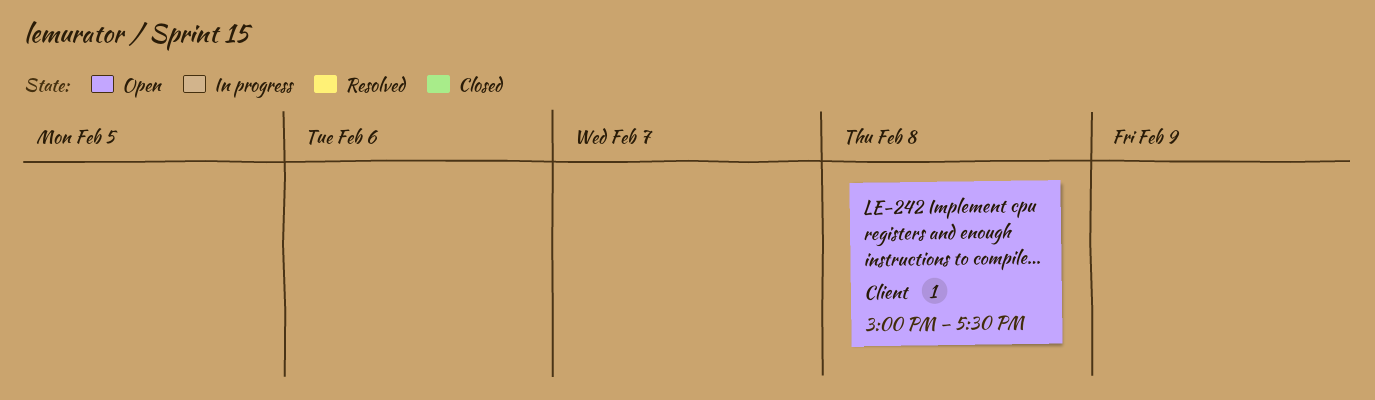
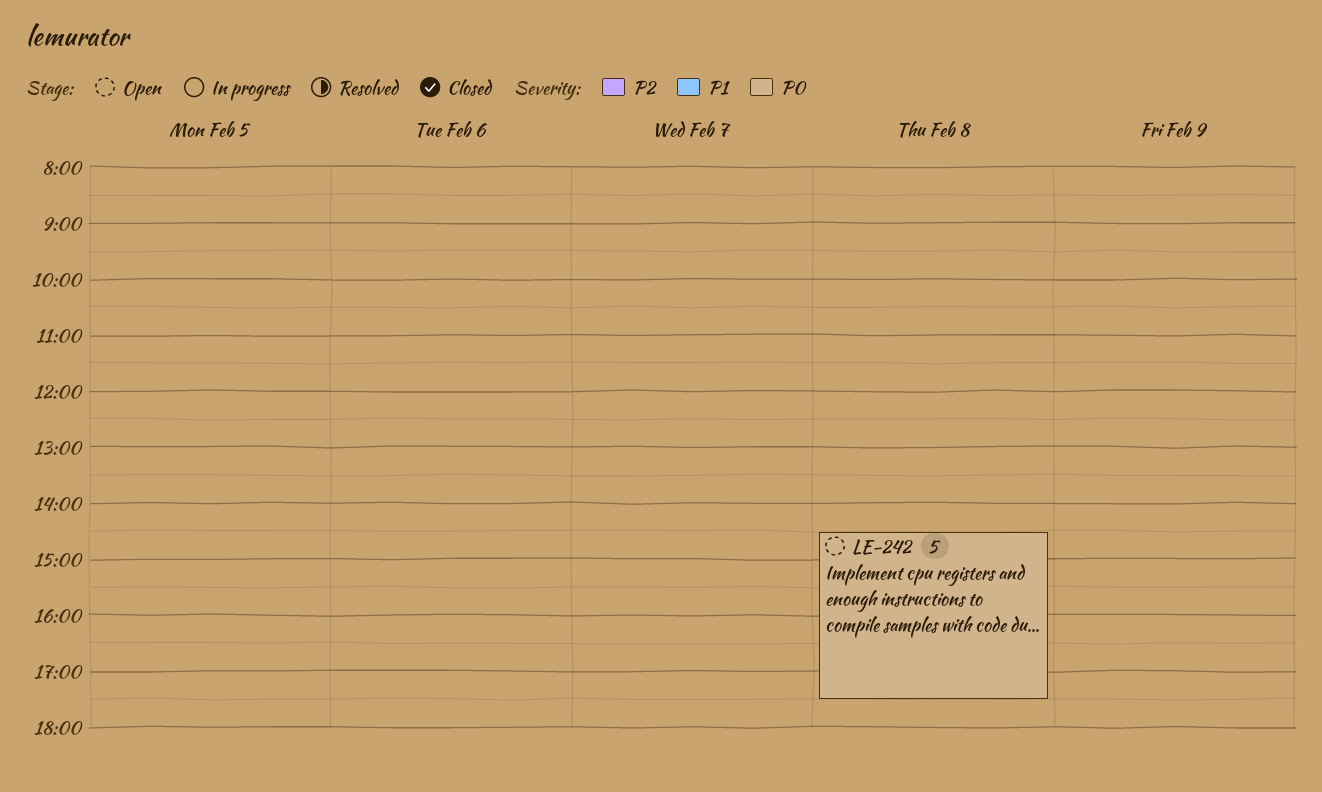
LE-242, estimate: 1 -> 5
LE-242, begins: 15:00 -> 14:30

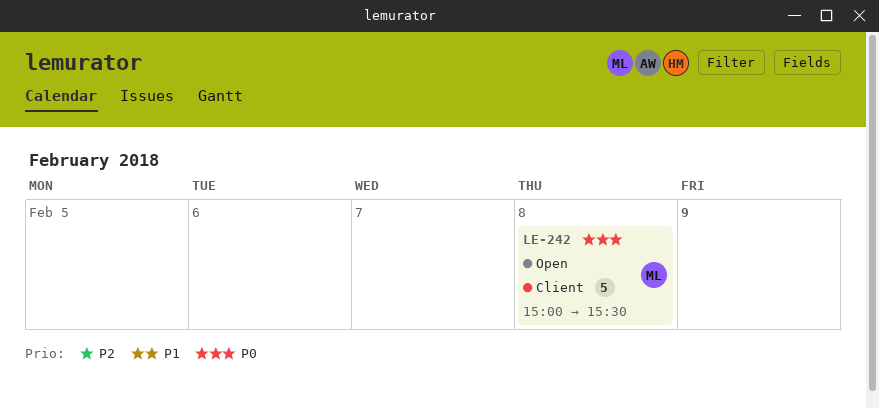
LE-242, begins: 14:30 -> 15:00
LE-242, ends: 17:30 -> 15:30

